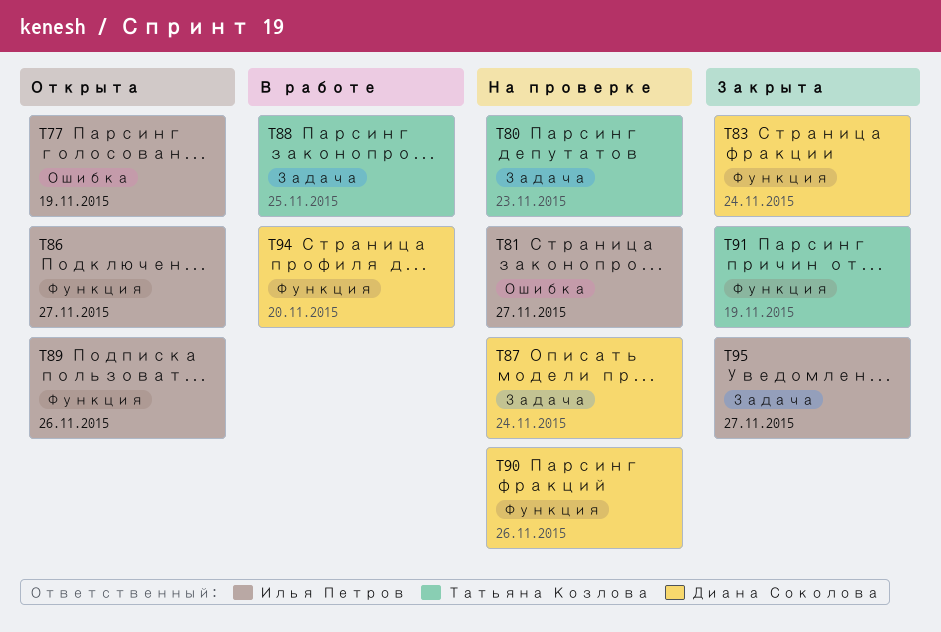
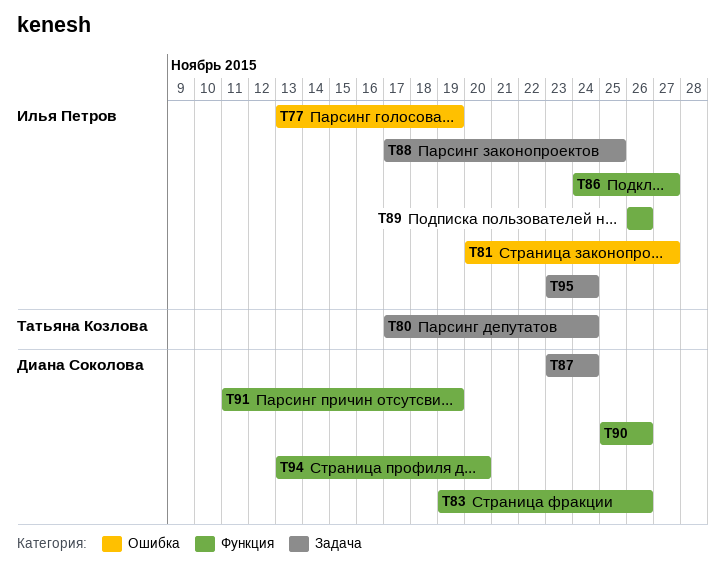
T80, due: Nov 23 -> Nov 24
T83, due: Nov 24 -> Nov 26
T88, owner: Татьяна Козлова -> Илья Петров
T91, owner: Татьяна Козлова -> Диана Соколова
T95, due: Nov 27 -> Nov 24

